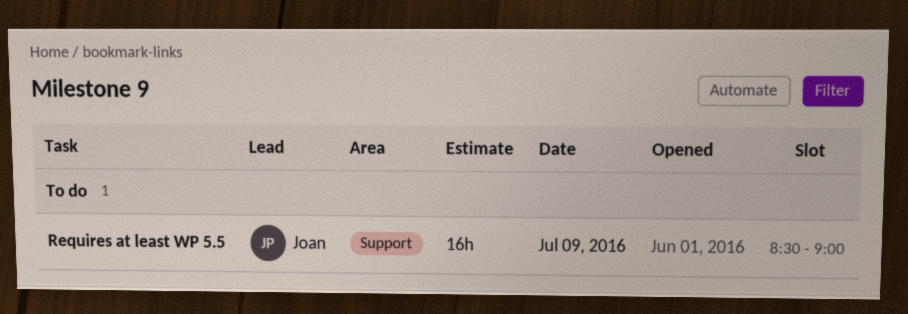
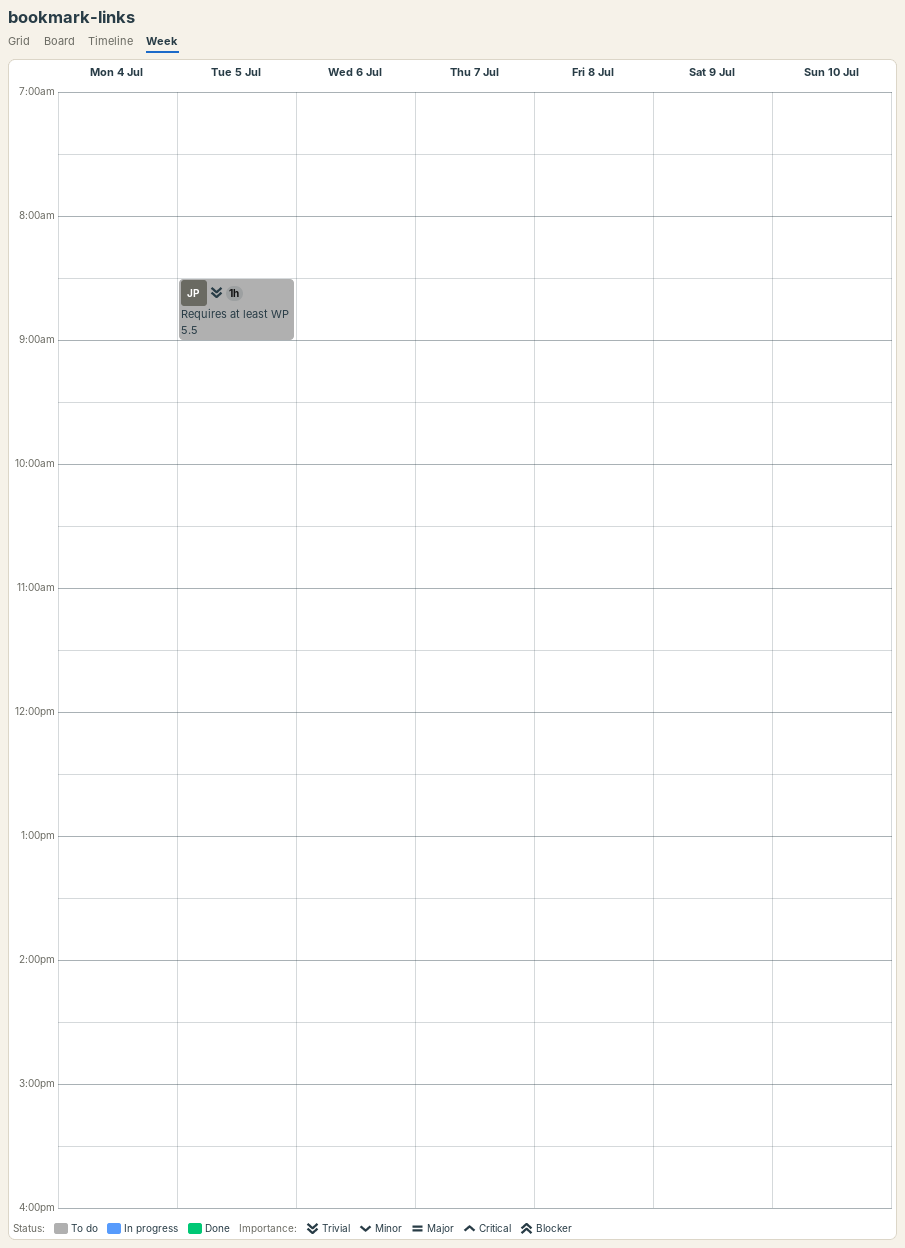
Requires at least WP 5.5, estimate: 16h -> 1h
Requires at least WP 5.5, day: Jul 9 -> Jul 5

